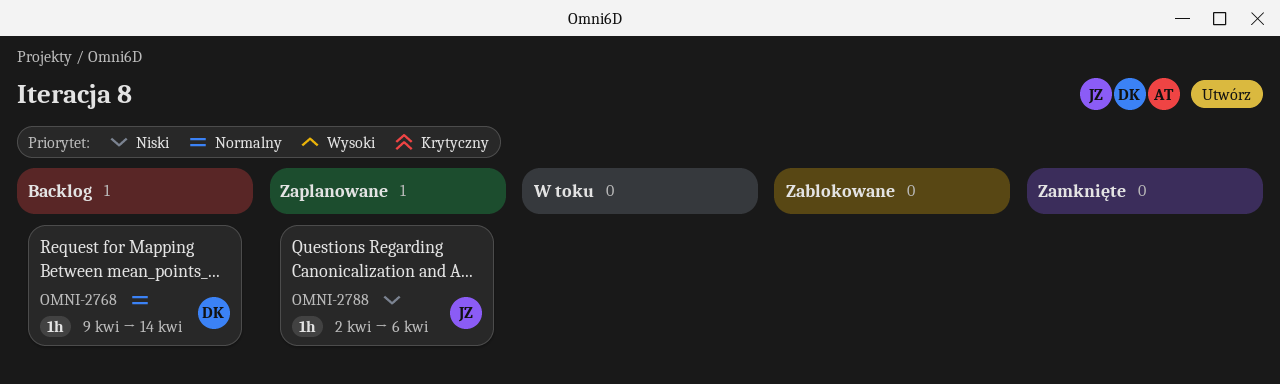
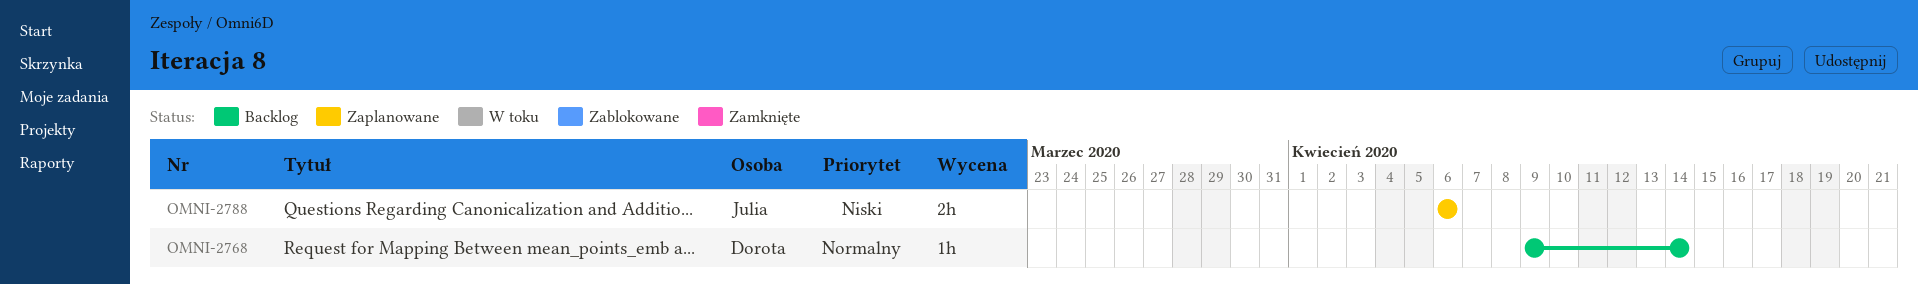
OMNI-2788, estimate: 1h -> 2h
OMNI-2788, start: Apr 2 -> Apr 6

